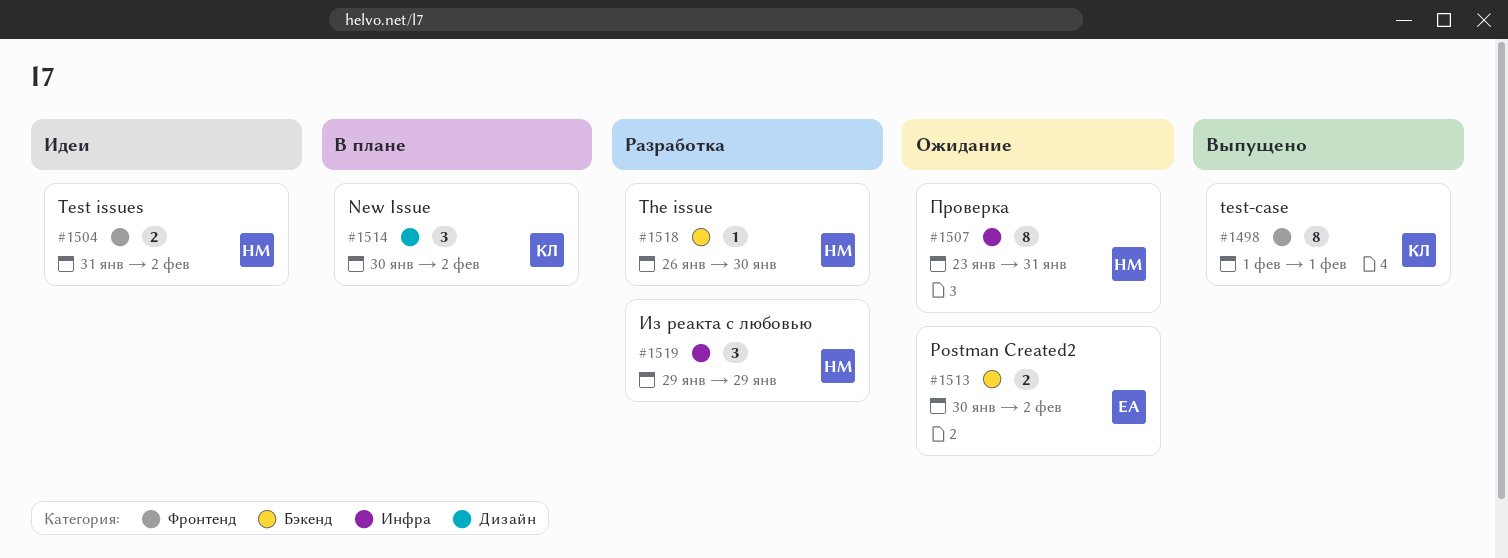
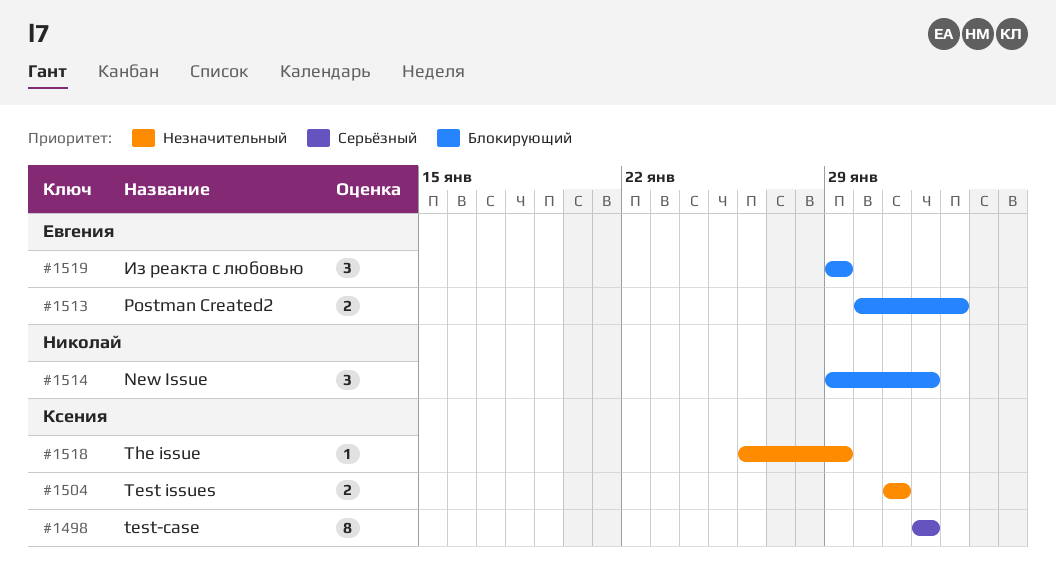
#1504, owner: Николай -> Ксения
#1504, due: Feb 2 -> Jan 31
#1507: present -> none
#1514, owner: Ксения -> Николай
#1514, start: Jan 30 -> Jan 29
#1514, due: Feb 2 -> Feb 1
#1518, owner: Николай -> Ксения
#1518, due: Jan 30 -> Jan 29
#1519, owner: Николай -> Евгения

